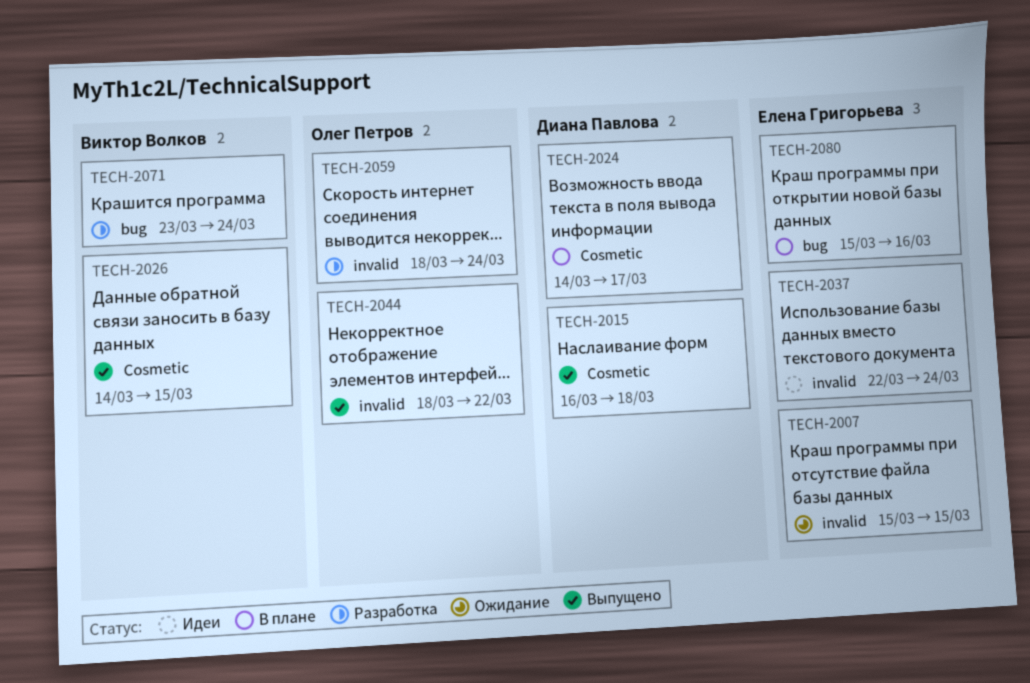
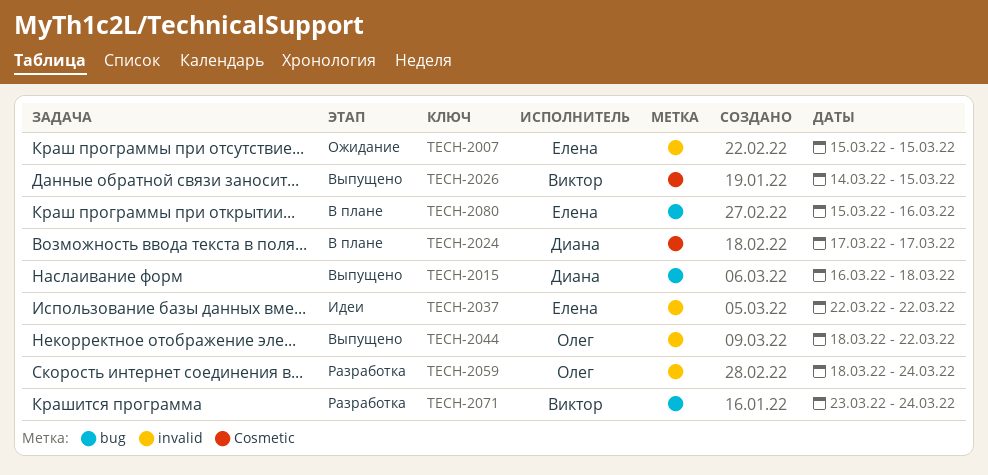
TECH-2015, label: Cosmetic -> bug
TECH-2024, start: Mar 14 -> Mar 17
TECH-2037, due: Mar 24 -> Mar 22

